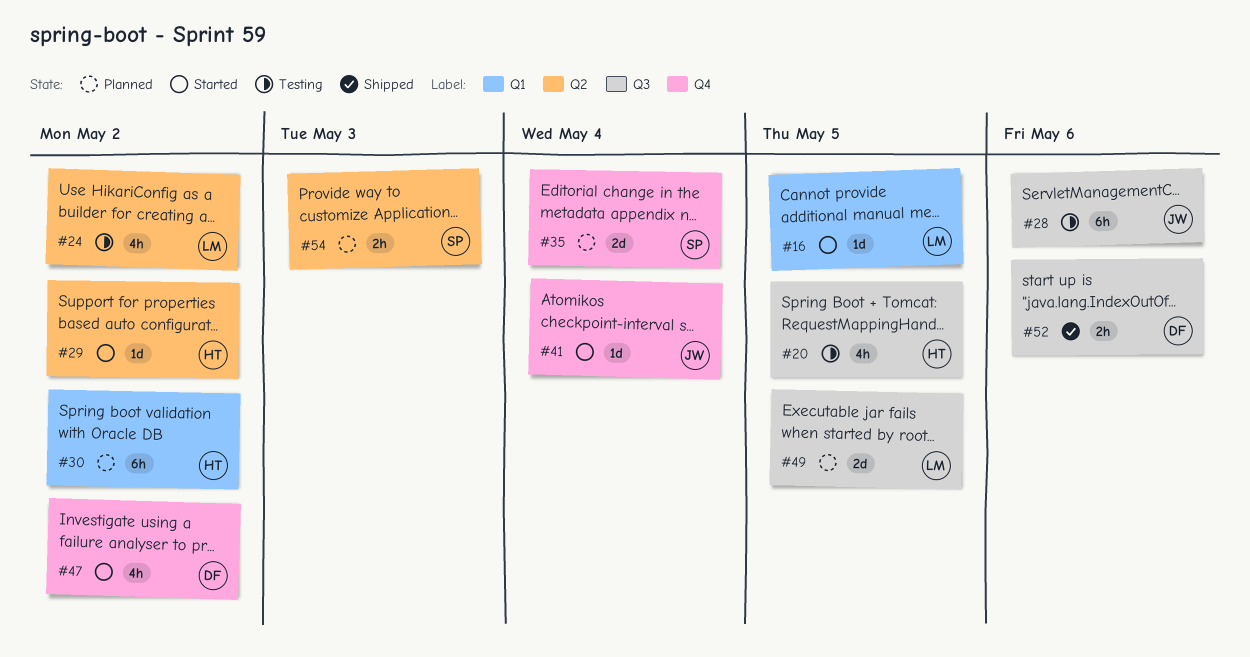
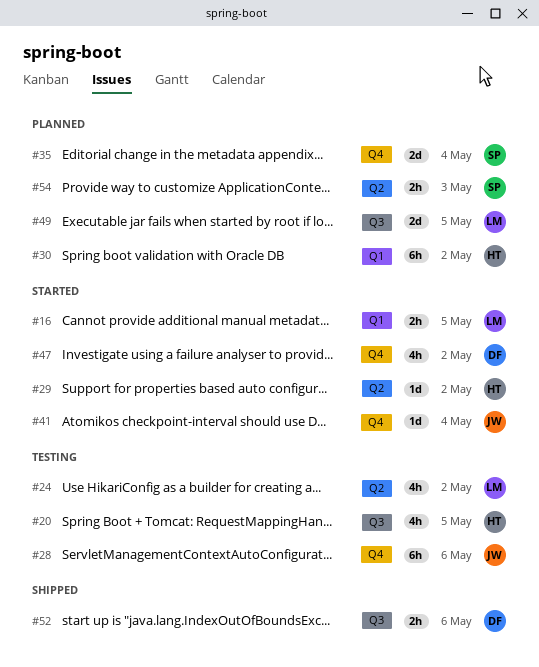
#16, estimate: 1d -> 2h
#28, label: Q3 -> Q4

